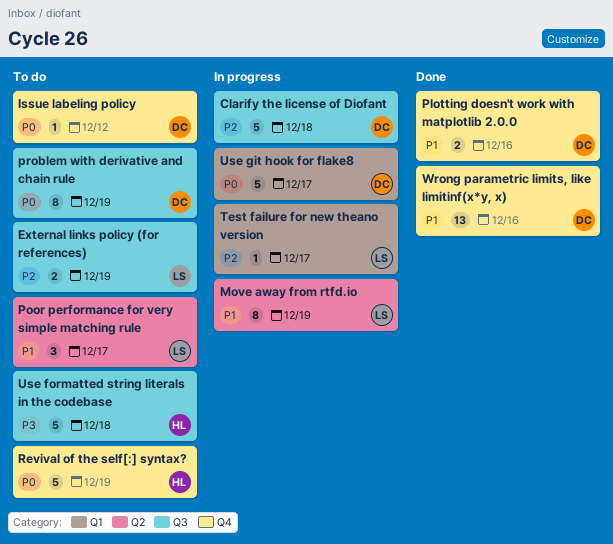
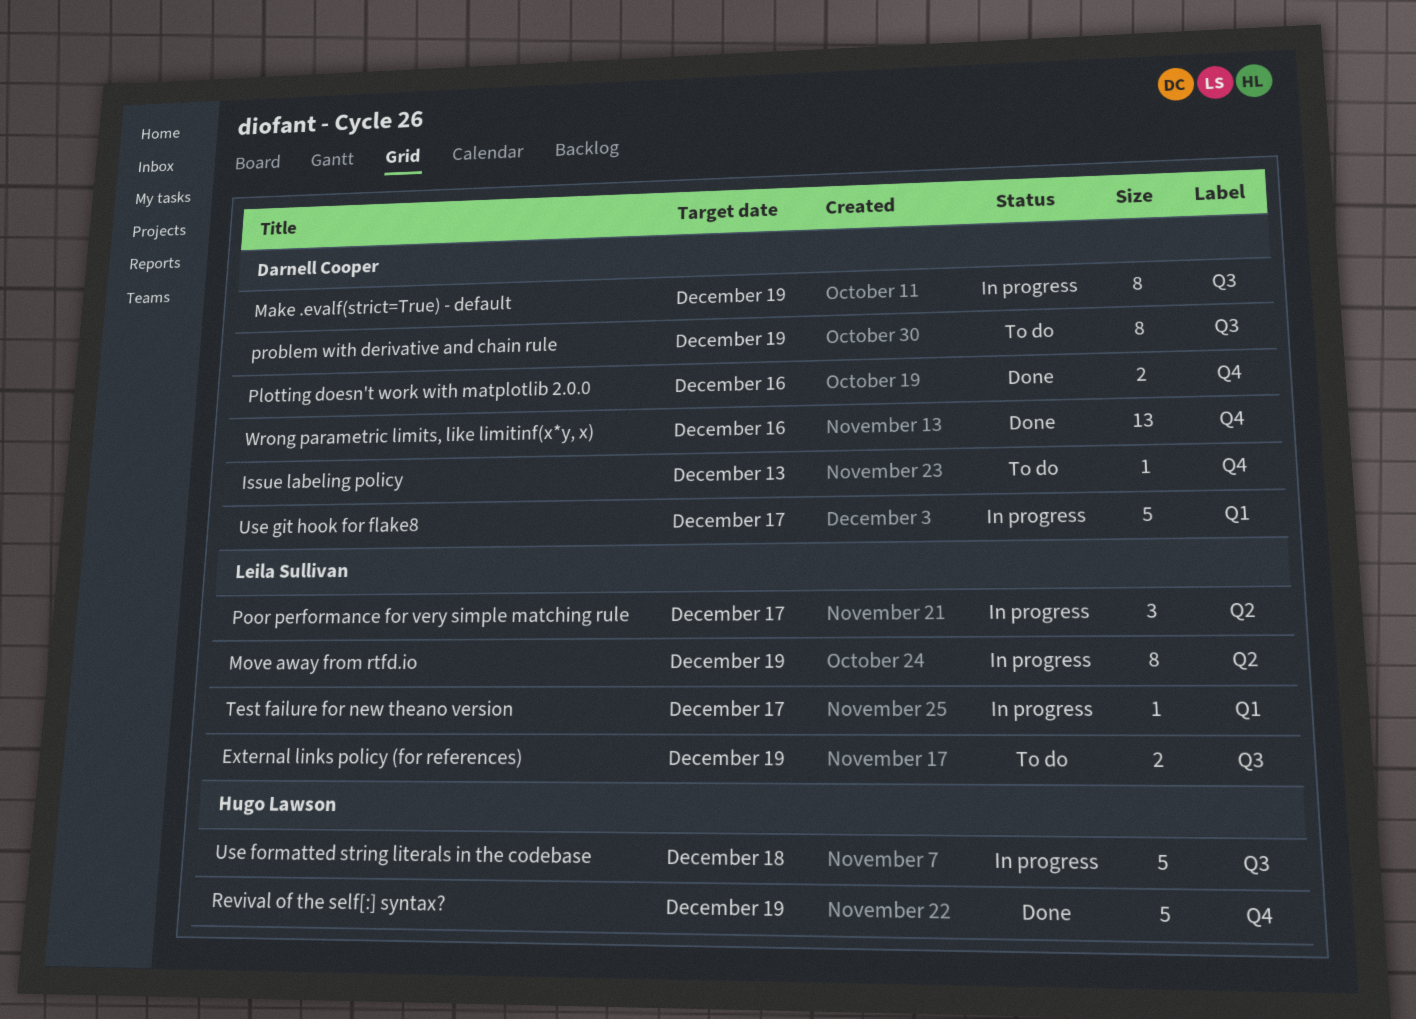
Clarify the license of Diofant: present -> none
Issue labeling policy, due: Dec 12 -> Dec 13
Make .evalf(strict=True) - default: none -> present
Poor performance for very simple matching rule, status: To do -> In progress
Revival of the self[:] syntax?, status: To do -> Done
Use formatted string literals in the codebase, status: To do -> In progress

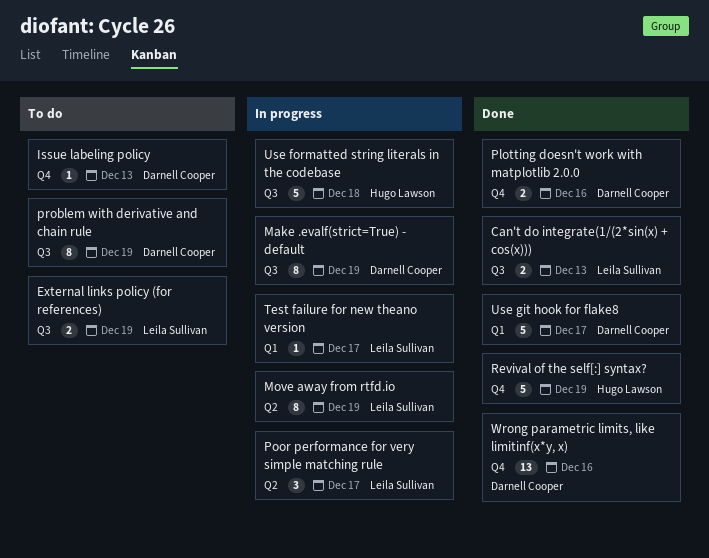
Can't do integrate(1/(2*sin(x) + cos(x))): none -> present
Use git hook for flake8, status: In progress -> Done

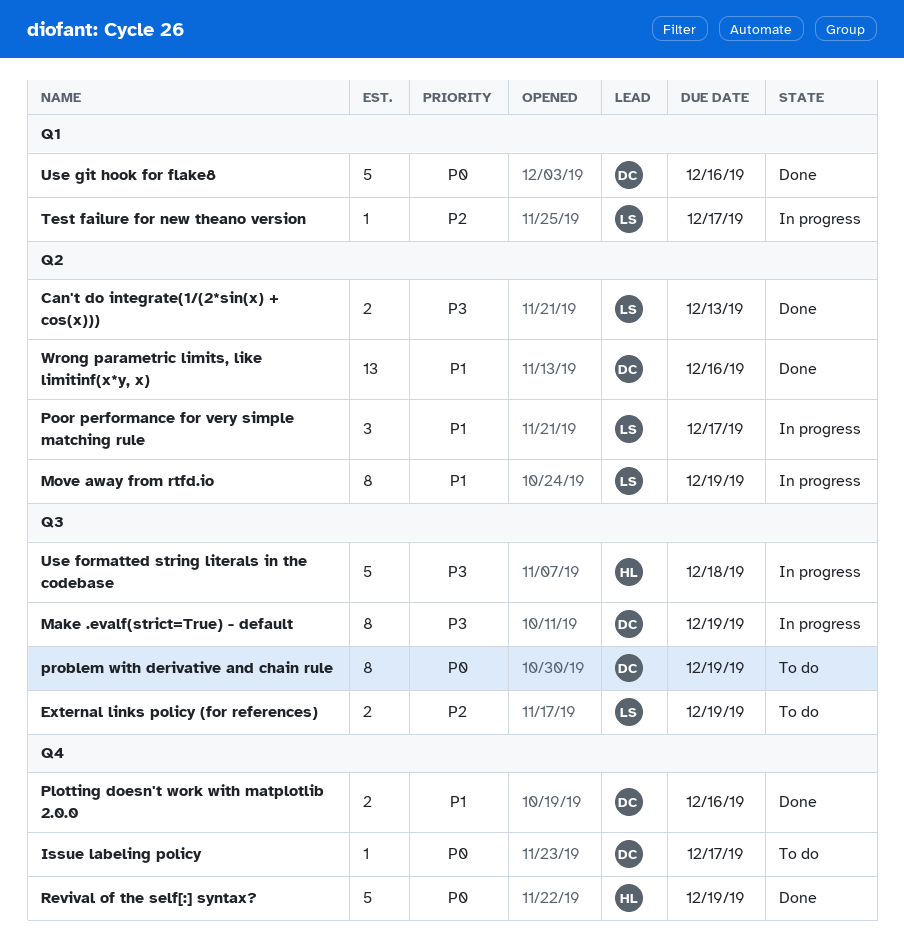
Can't do integrate(1/(2*sin(x) + cos(x))), label: Q3 -> Q2
Issue labeling policy, due: Dec 13 -> Dec 17
Use git hook for flake8, due: Dec 17 -> Dec 16
Wrong parametric limits, like limitinf(x*y, x), label: Q4 -> Q2

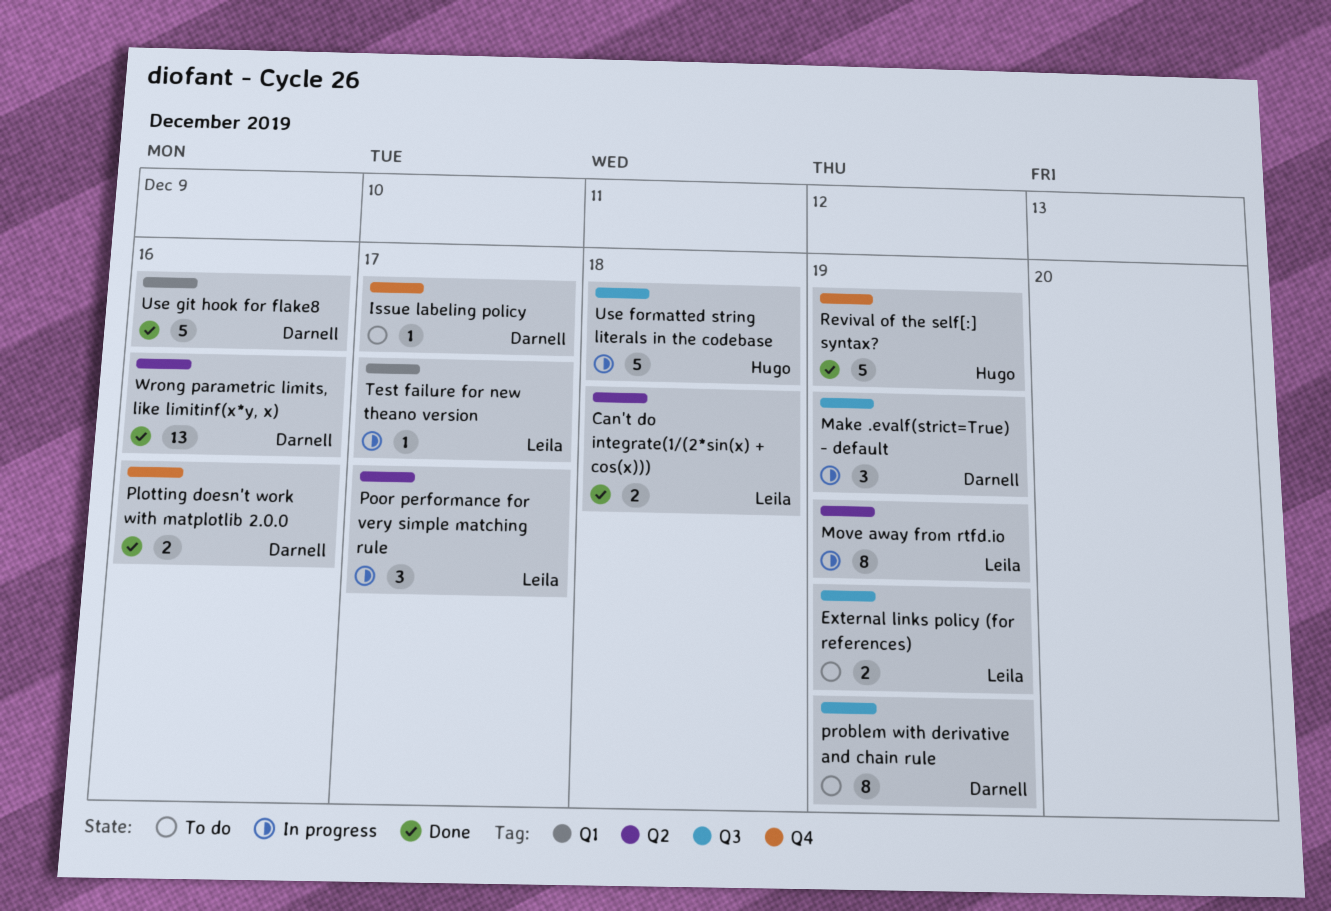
Can't do integrate(1/(2*sin(x) + cos(x))), due: Dec 13 -> Dec 18
Make .evalf(strict=True) - default, estimate: 8 -> 3

